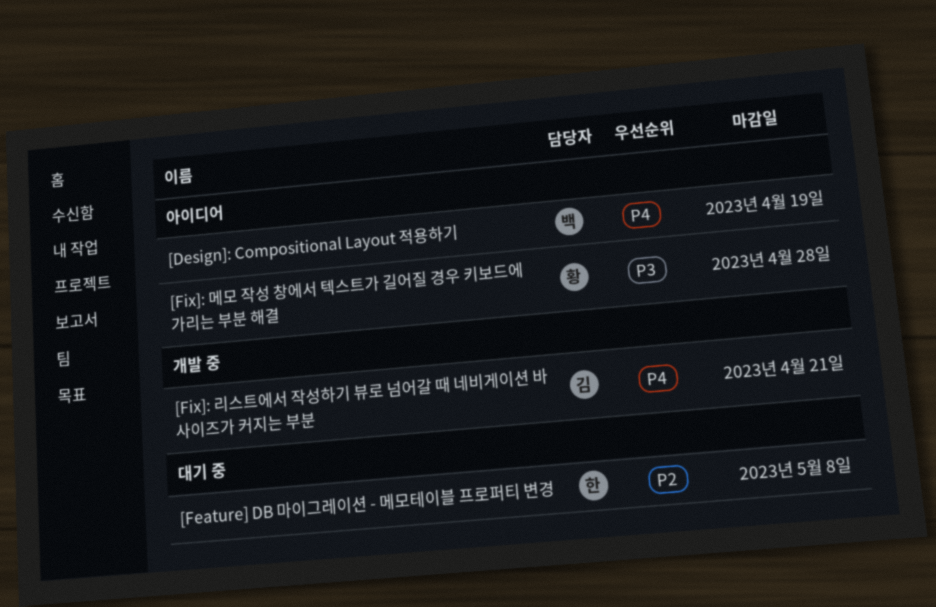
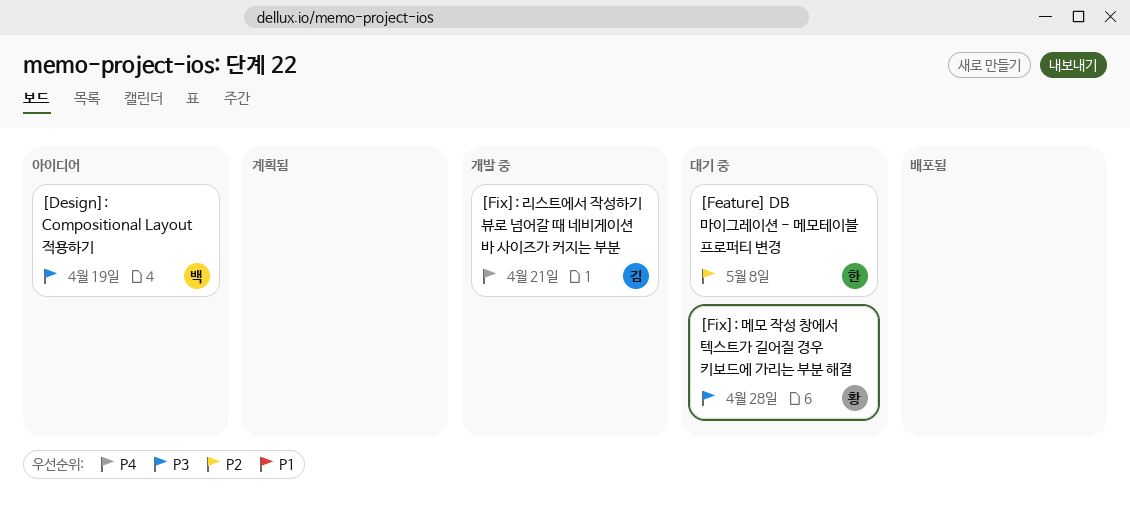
[Design]: Compositional Layout 적용하기, priority: P4 -> P3
[Fix]: 메모 작성 창에서 텍스트가 길어질 경우 키보드에 가리는 부분 해결, status: 아이디어 -> 대기 중

